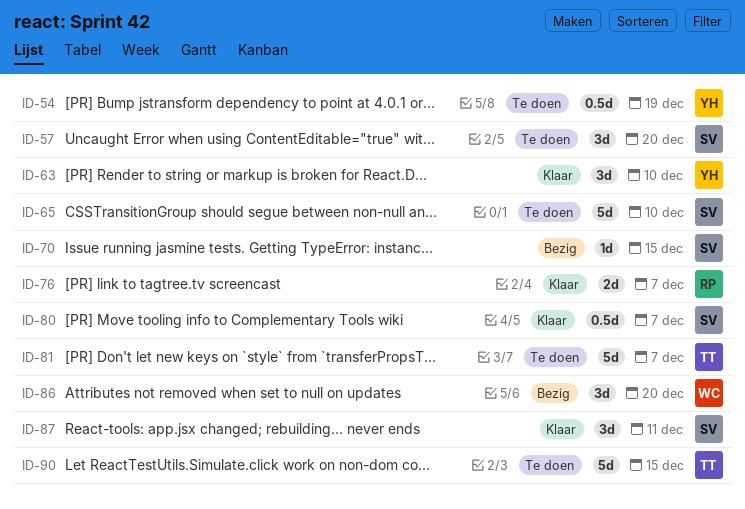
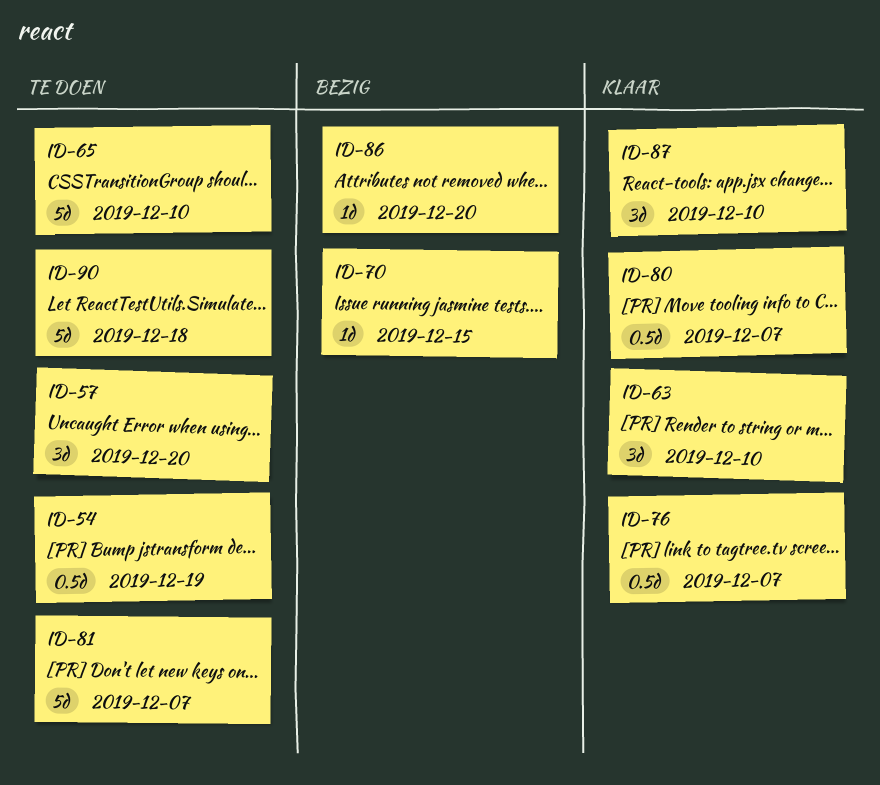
ID-76, estimate: 2d -> 0.5d
ID-86, estimate: 3d -> 1d
ID-87, due: Dec 11 -> Dec 10
ID-90, due: Dec 15 -> Dec 18

